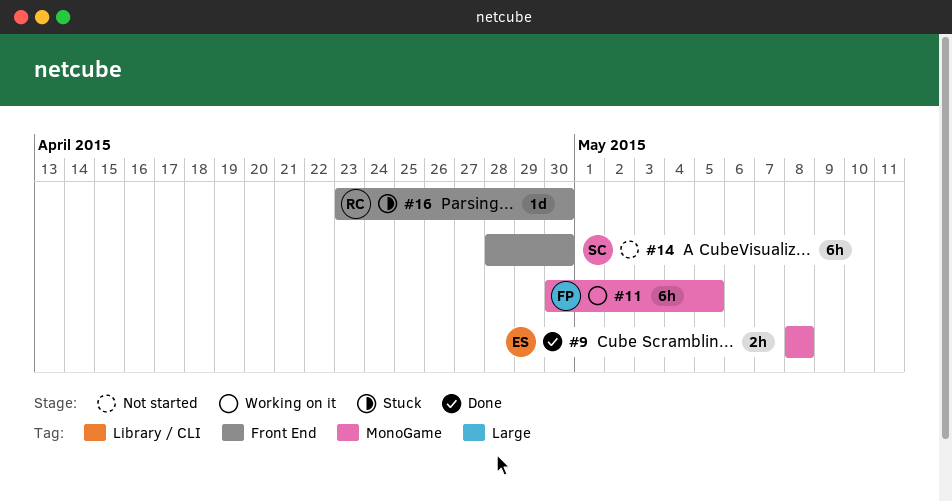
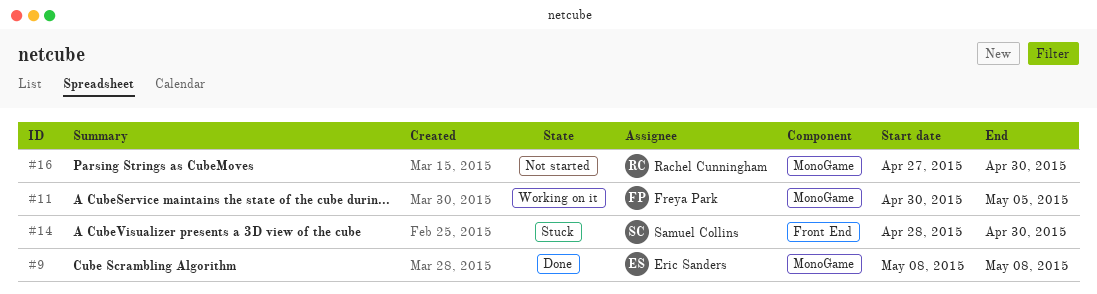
#14, status: Not started -> Stuck
#16, status: Stuck -> Not started
#16, label: Front End -> MonoGame
#16, start: Apr 23 -> Apr 27

